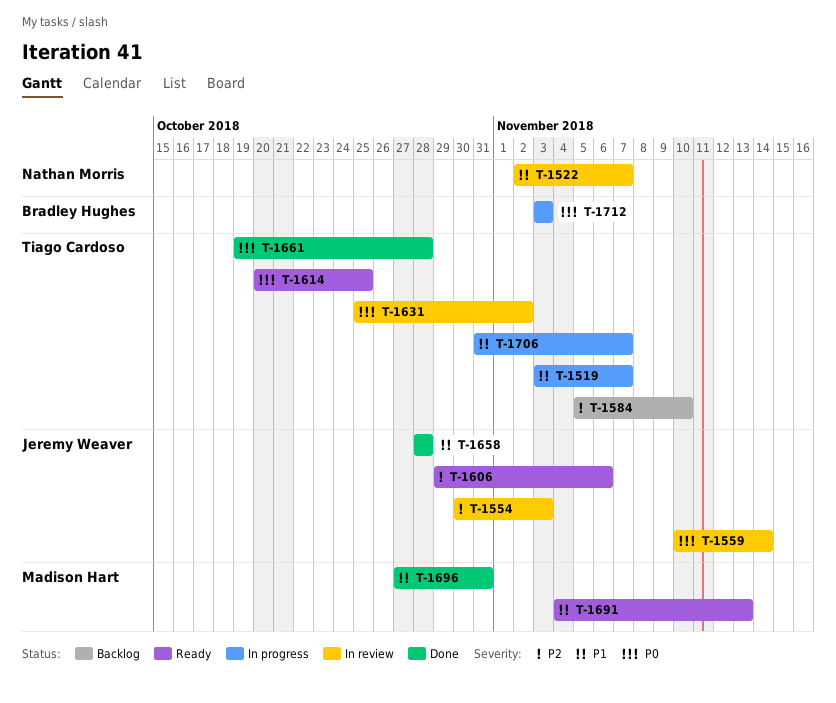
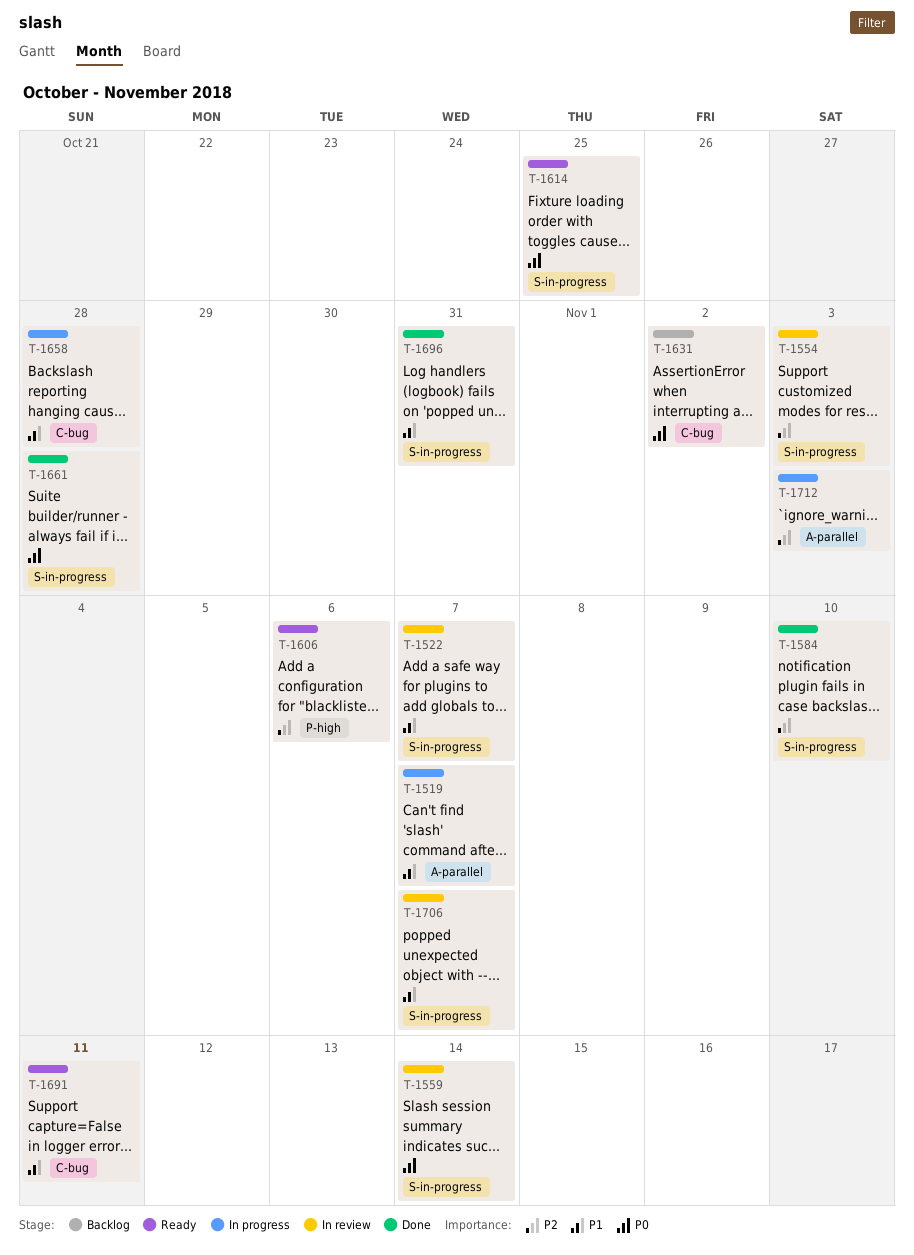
T-1584, status: Backlog -> Done
T-1631, status: In review -> Backlog
T-1658, status: Done -> In progress
T-1691, due: Nov 13 -> Nov 11
T-1706, status: In progress -> In review
T-1712, priority: P0 -> P2

